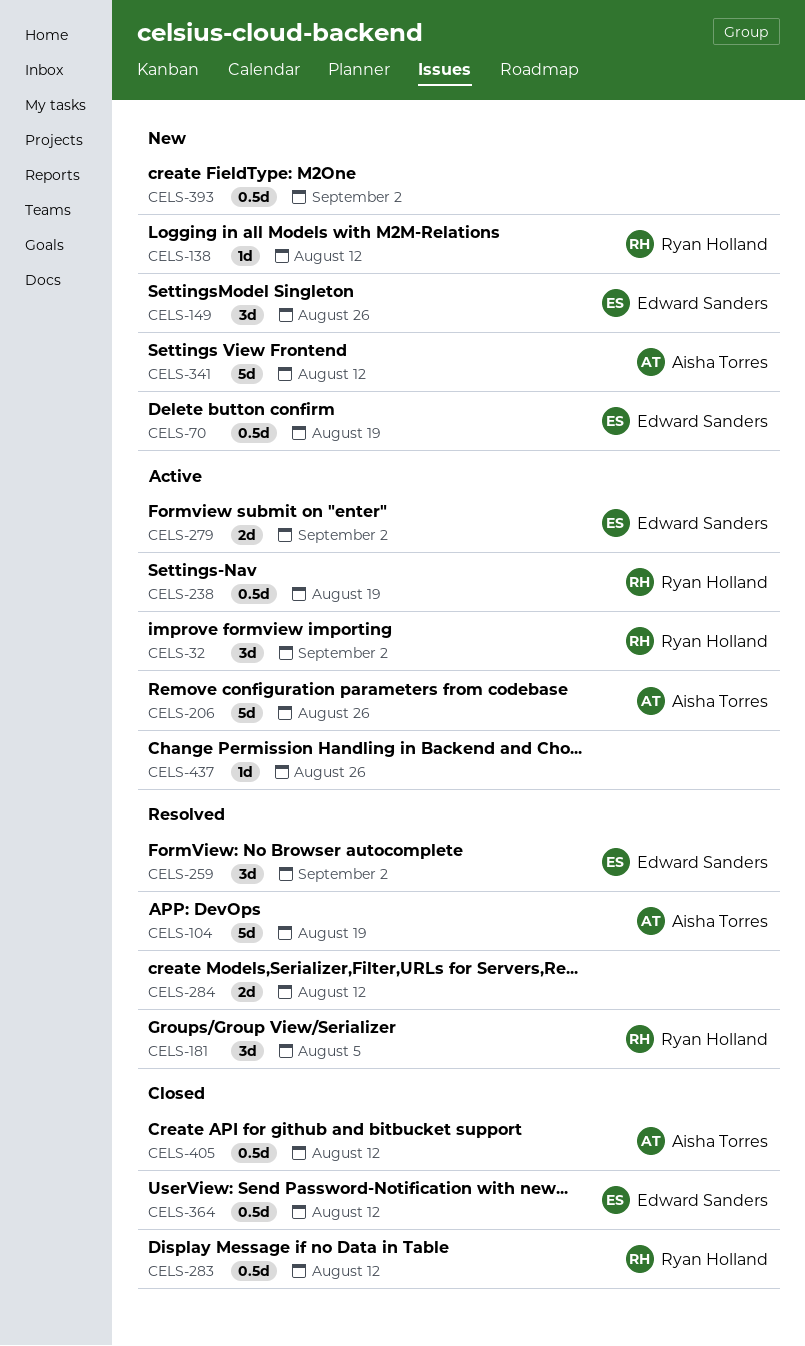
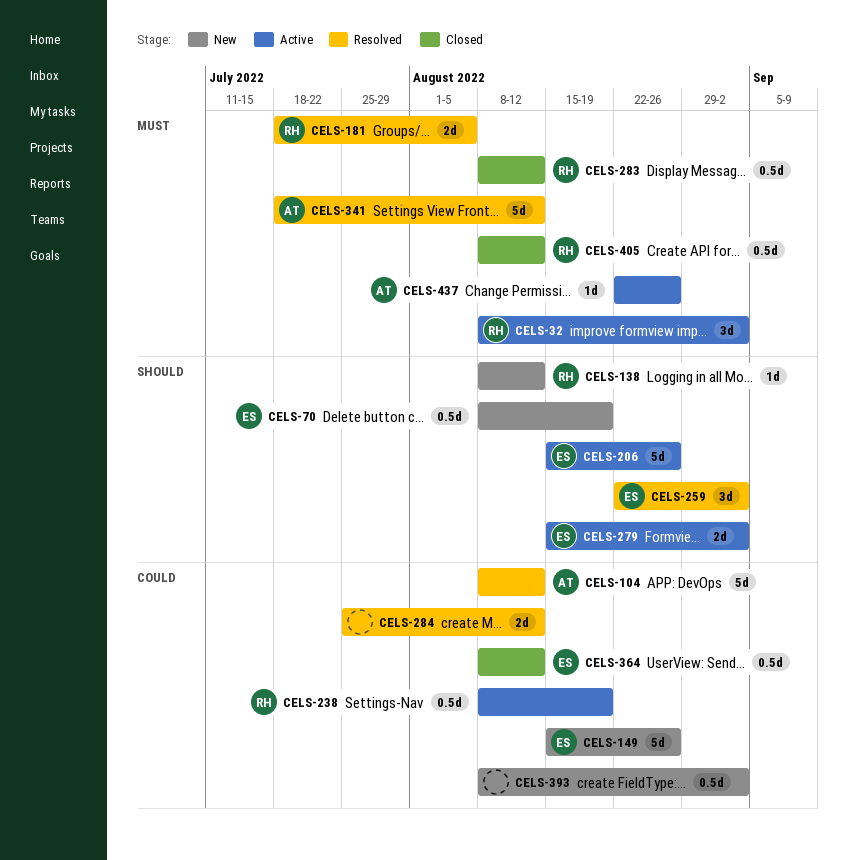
CELS-104, due: Aug 19 -> Aug 12
CELS-149, estimate: 3d -> 5d
CELS-181, estimate: 3d -> 2d
CELS-206, owner: Aisha Torres -> Edward Sanders
CELS-341, status: New -> Resolved
CELS-405, owner: Aisha Torres -> Ryan Holland
CELS-437, owner: none -> Aisha Torres

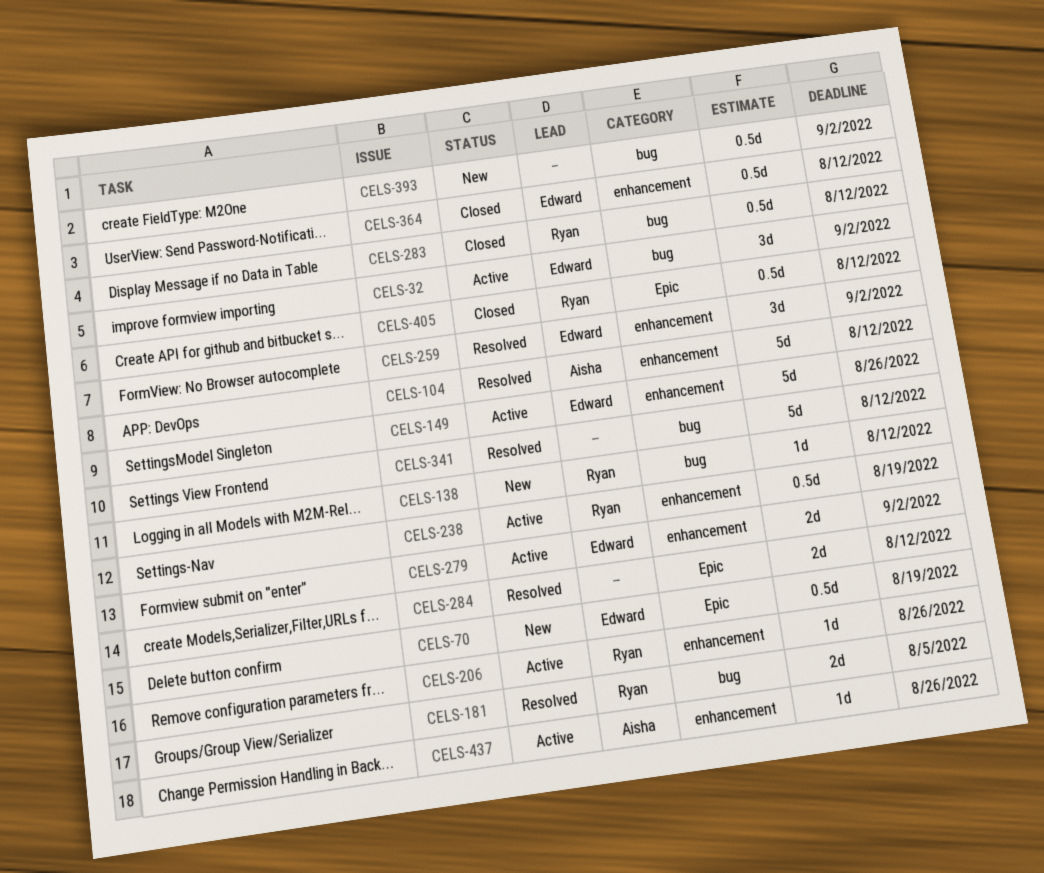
CELS-32, owner: Ryan -> Edward
CELS-149, status: New -> Active
CELS-206, owner: Edward -> Ryan
CELS-206, estimate: 5d -> 1d
CELS-341, owner: Aisha -> none

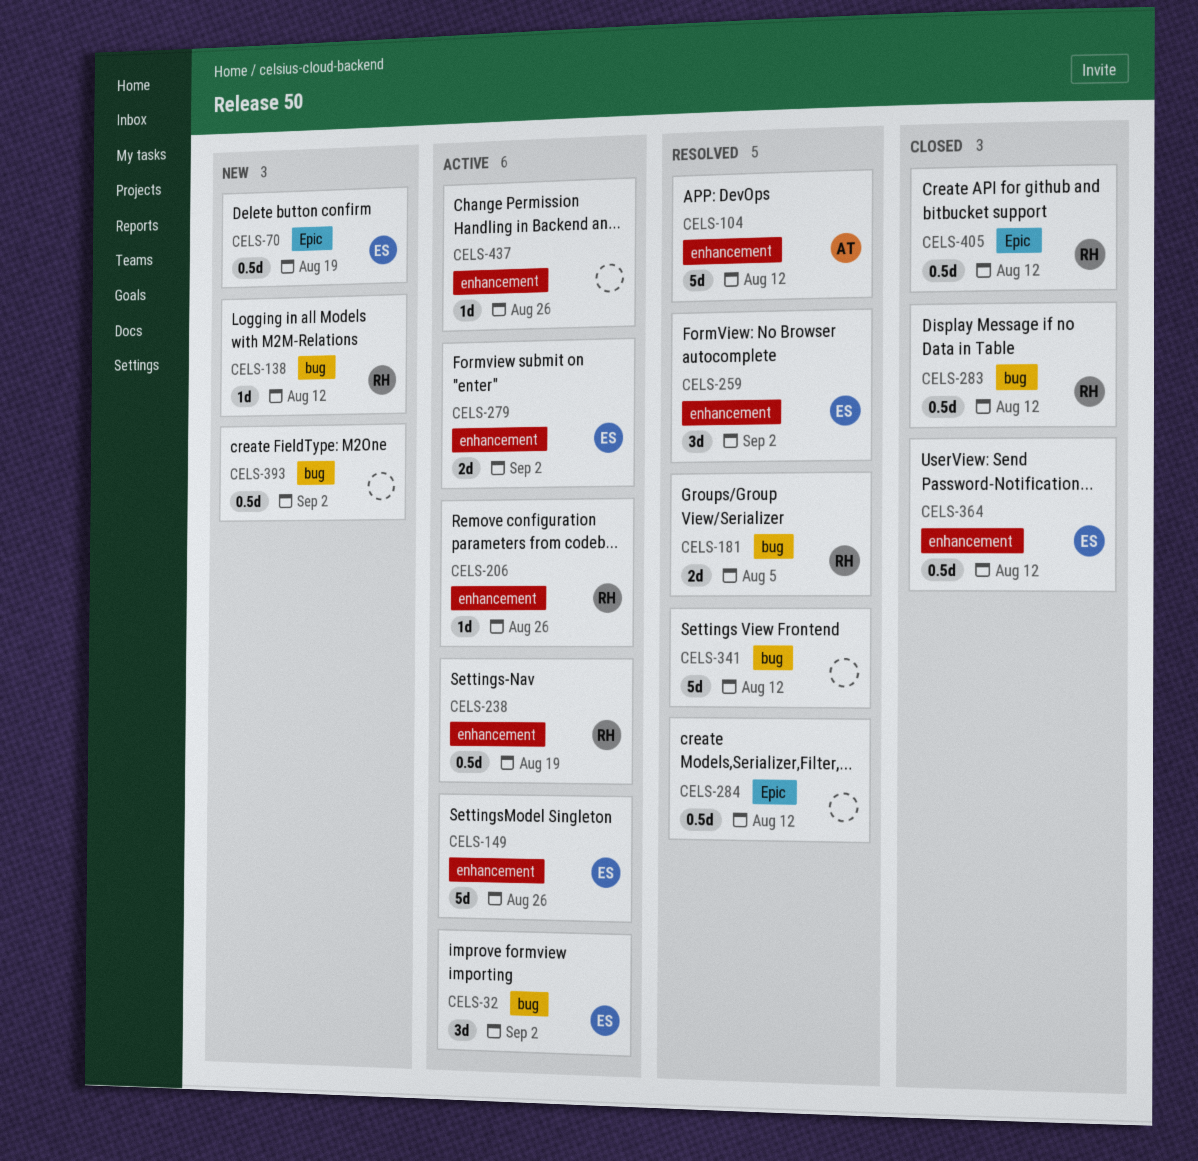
CELS-284, estimate: 2d -> 0.5d
CELS-437, owner: Aisha -> none

